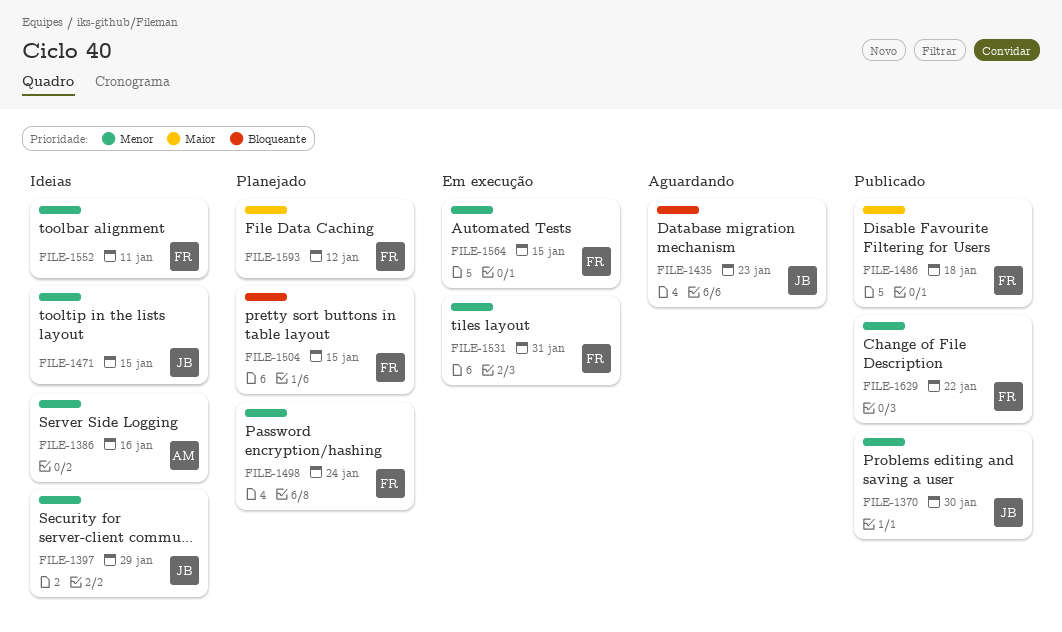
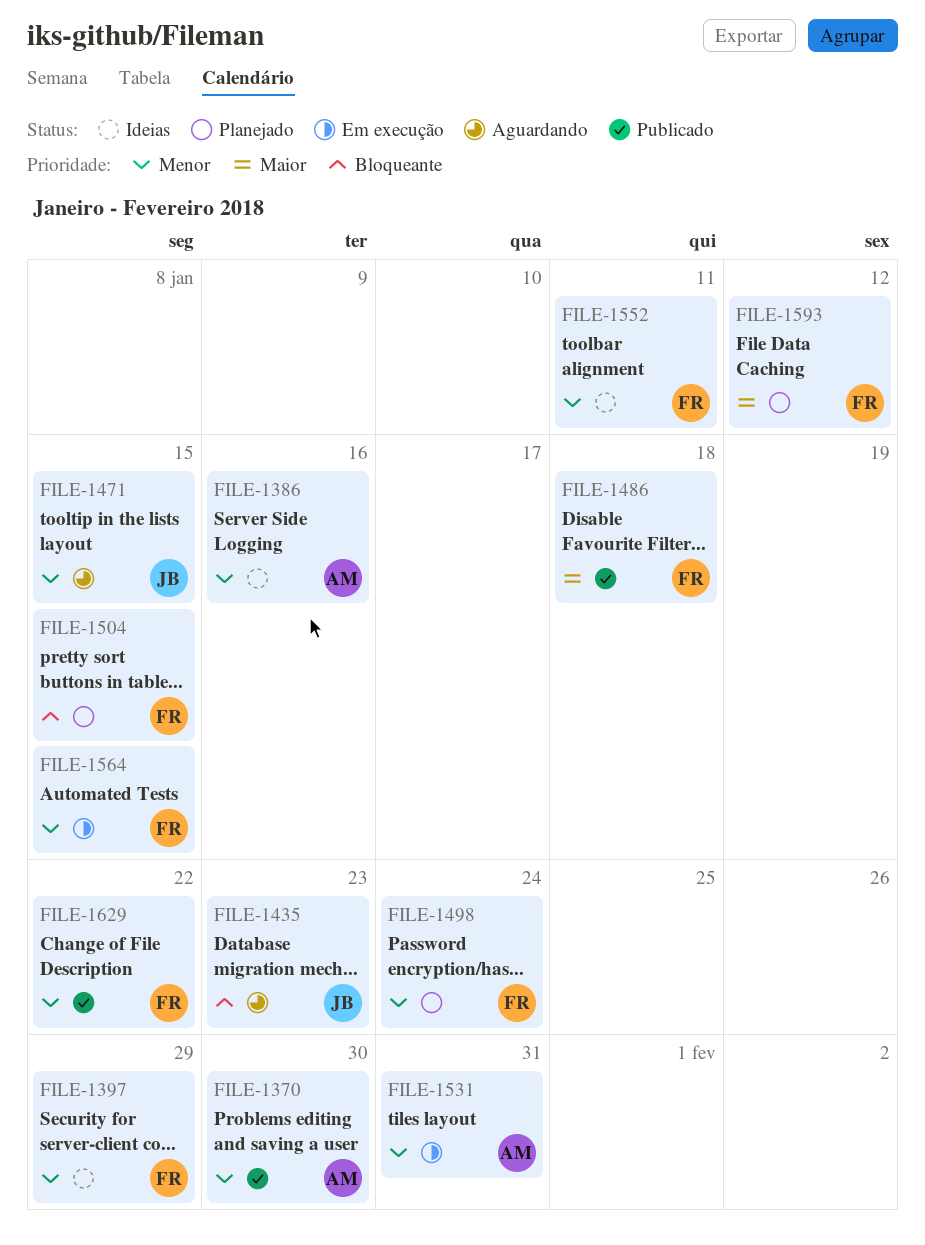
FILE-1370, owner: JB -> AM
FILE-1397, owner: JB -> FR
FILE-1471, status: Ideias -> Aguardando
FILE-1531, owner: FR -> AM

